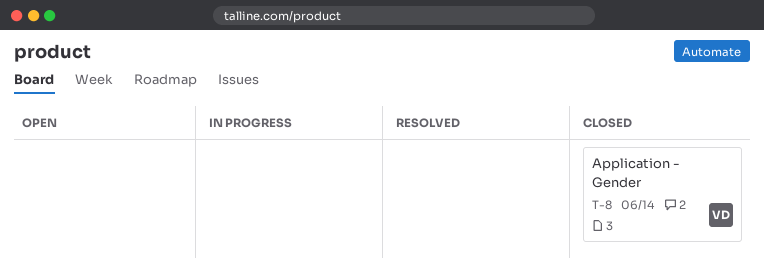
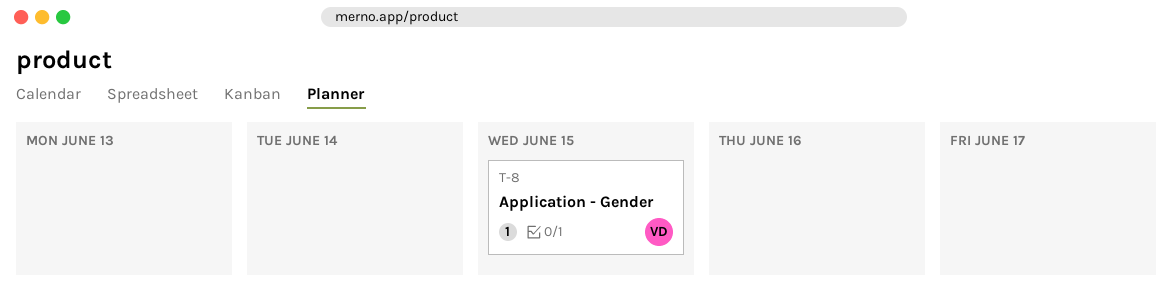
T-8, due: Jun 14 -> Jun 15

